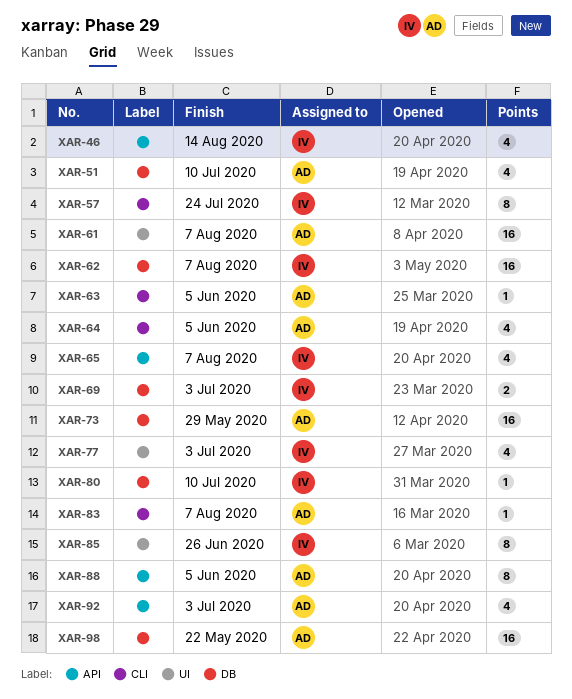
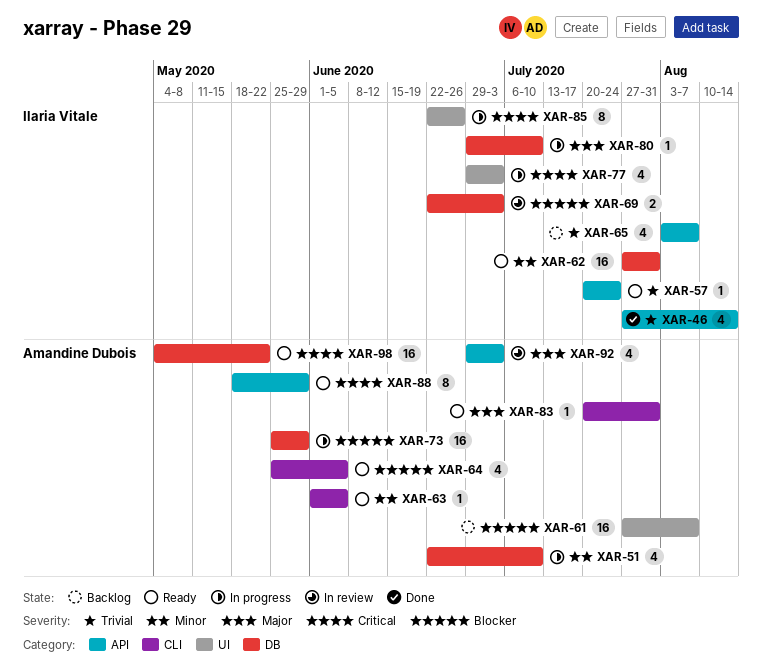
XAR-57, label: CLI -> API
XAR-57, estimate: 8 -> 1
XAR-62, due: Aug 7 -> Jul 31
XAR-83, due: Aug 7 -> Jul 31
XAR-88, due: Jun 5 -> May 29

